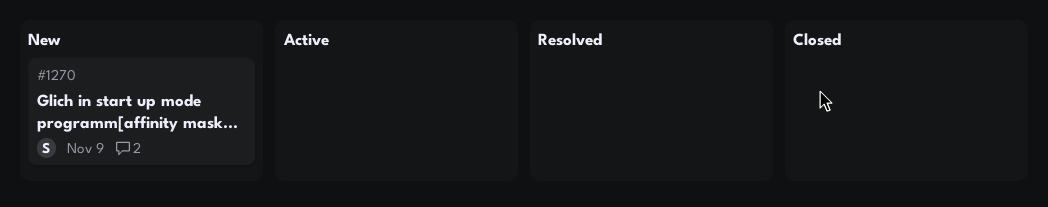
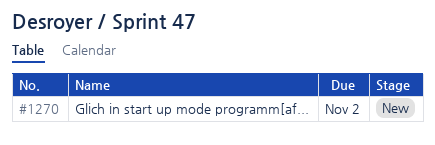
#1270, due: Nov 9 -> Nov 2

